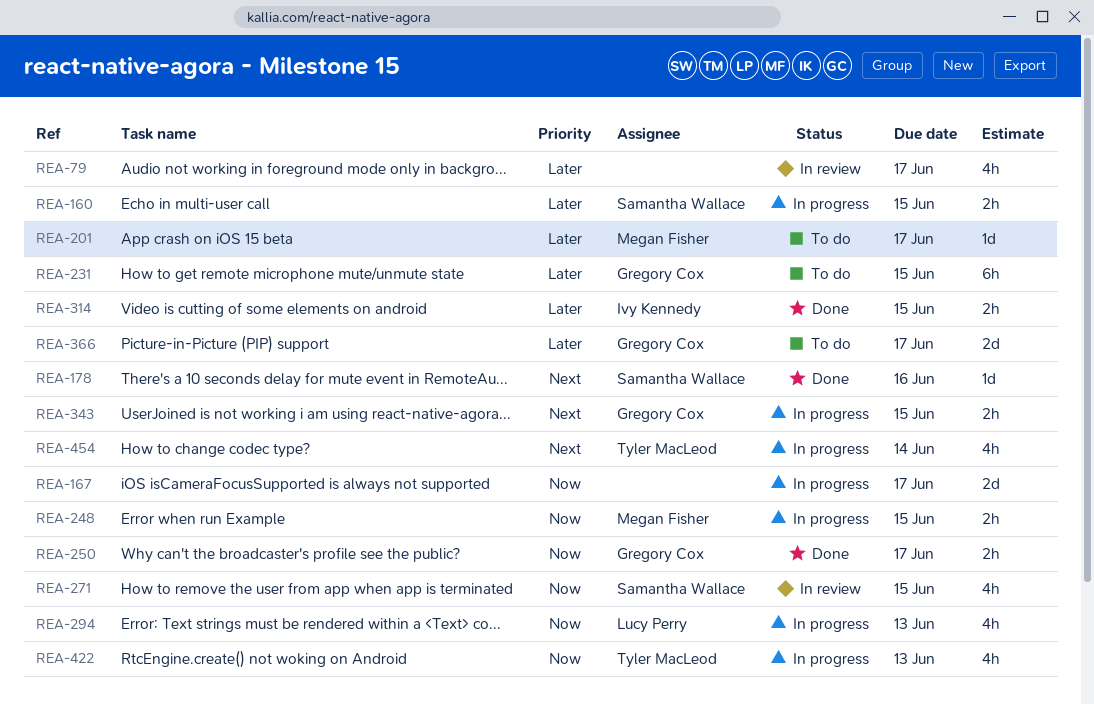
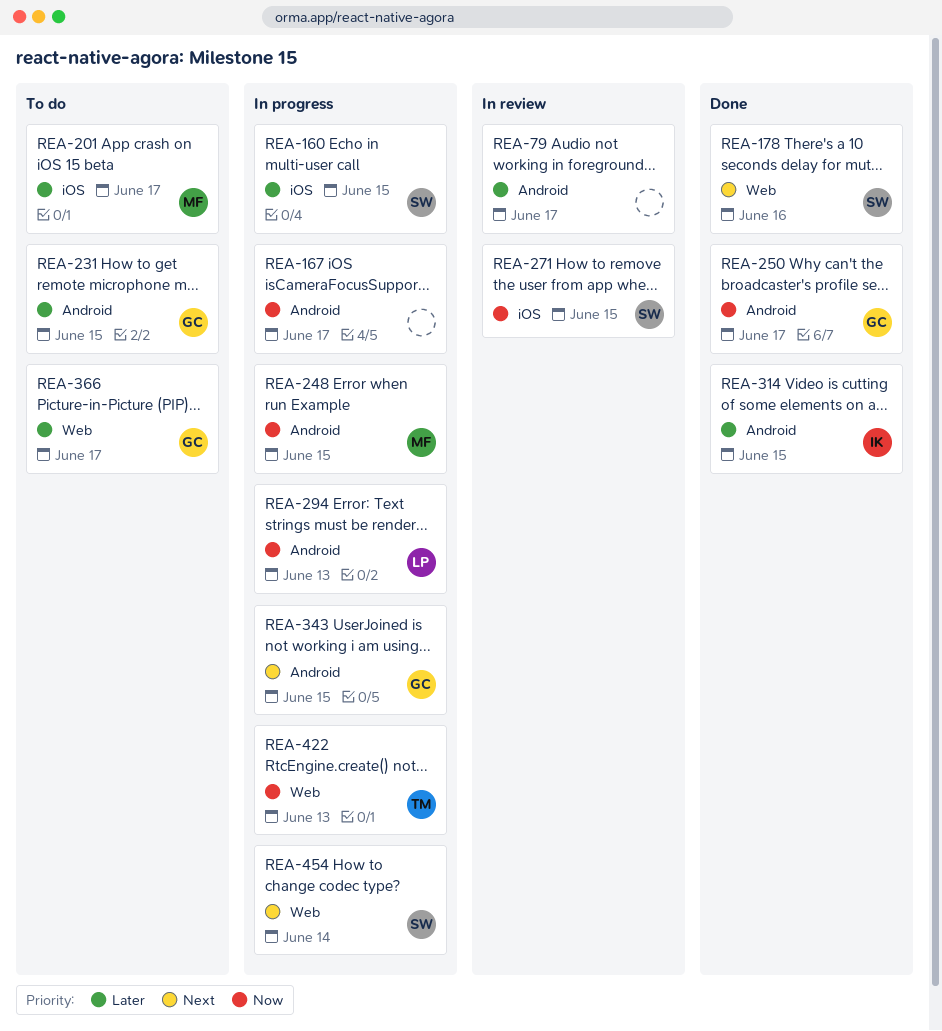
REA-454, owner: Tyler MacLeod -> Samantha Wallace

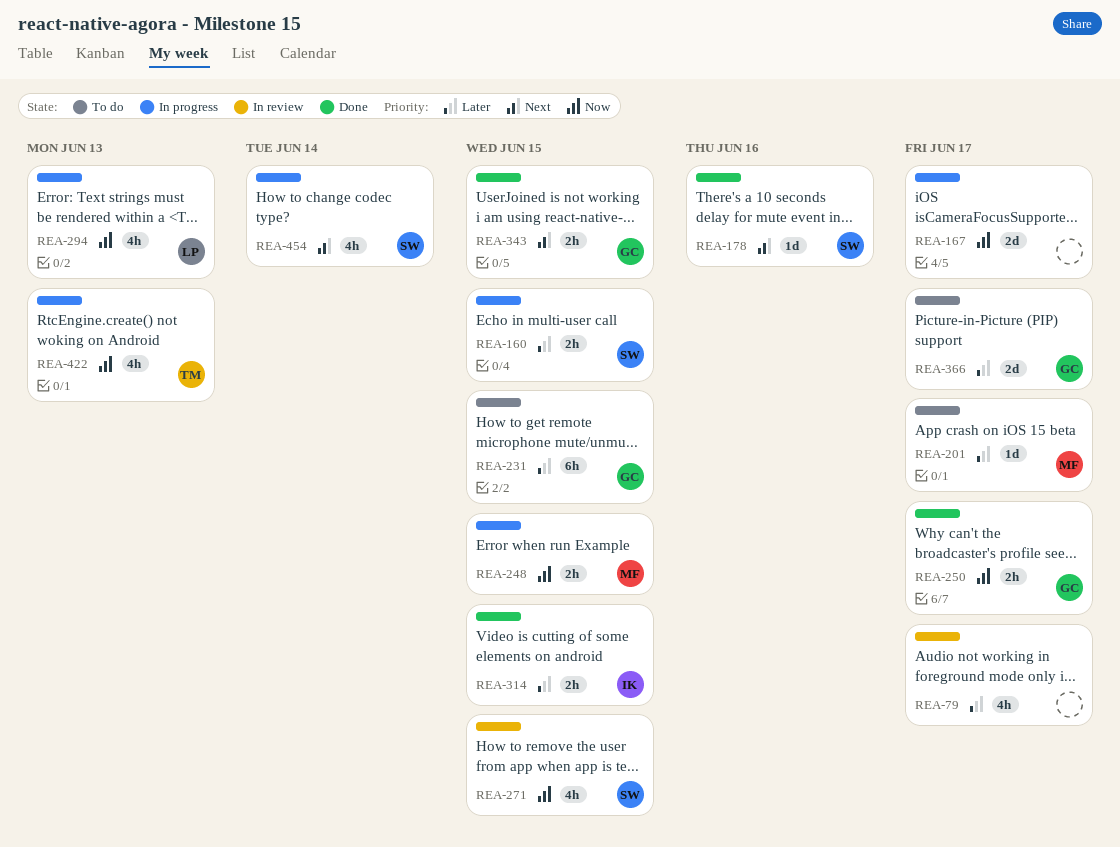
REA-343, status: In progress -> Done

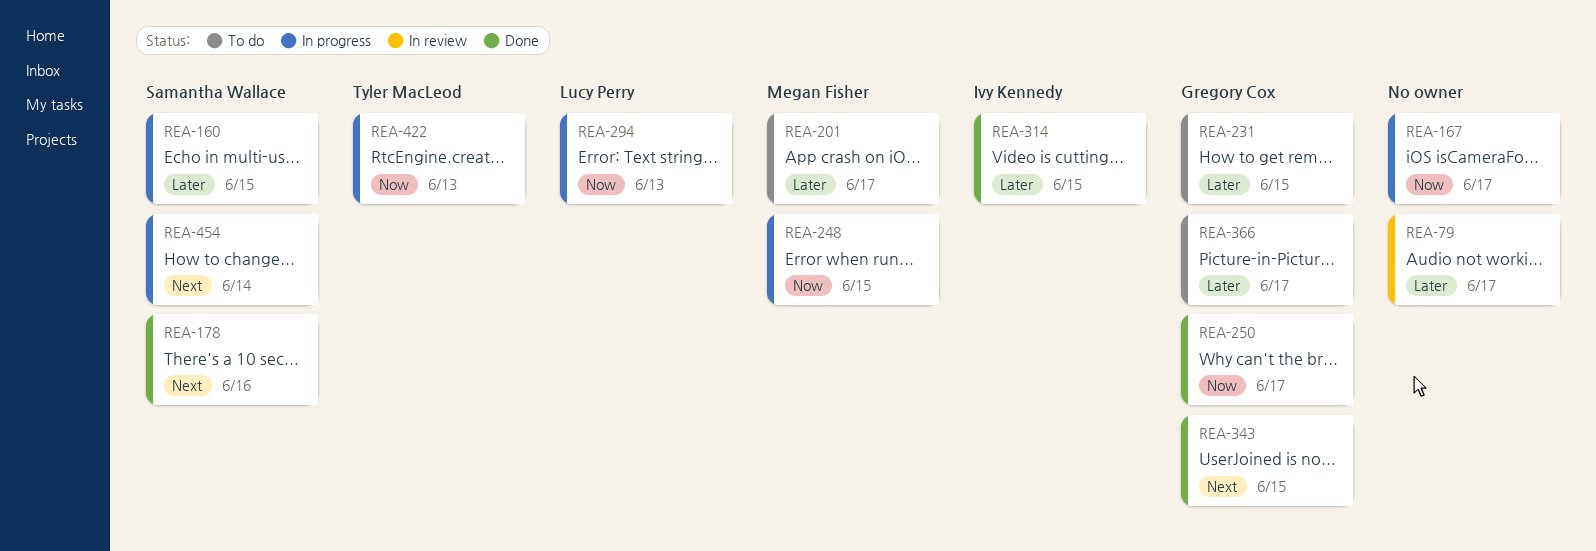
REA-271: present -> none

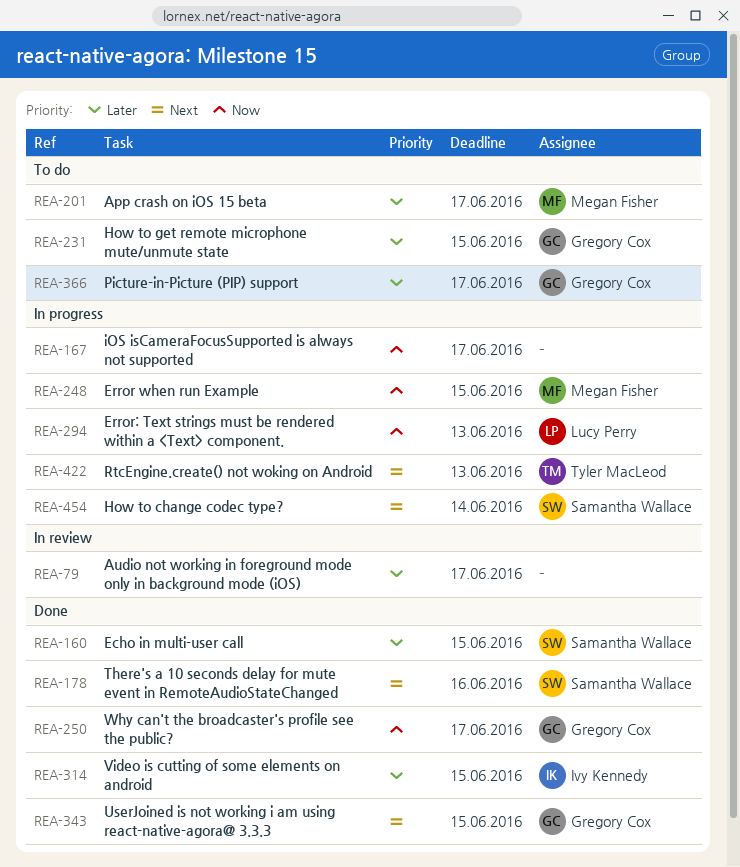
REA-160, status: In progress -> Done
REA-422, priority: Now -> Next

